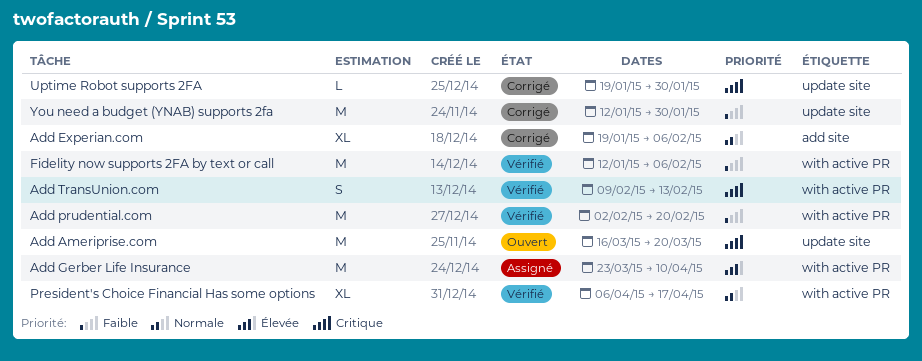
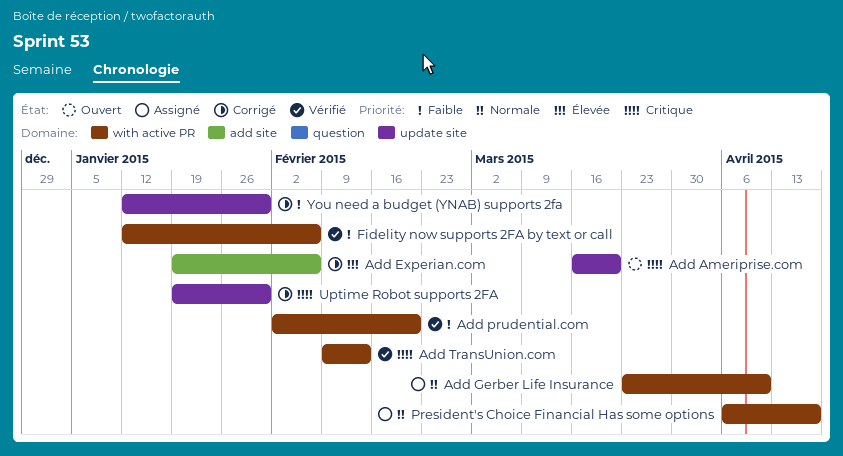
Add Experian.com, priority: Normale -> Élevée
Add Gerber Life Insurance, priority: Élevée -> Normale
President's Choice Financial Has some options, status: Vérifié -> Assigné

